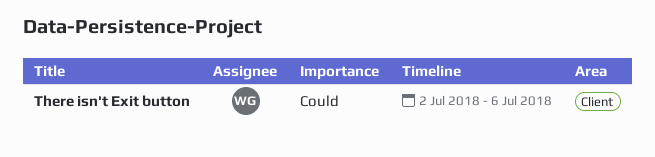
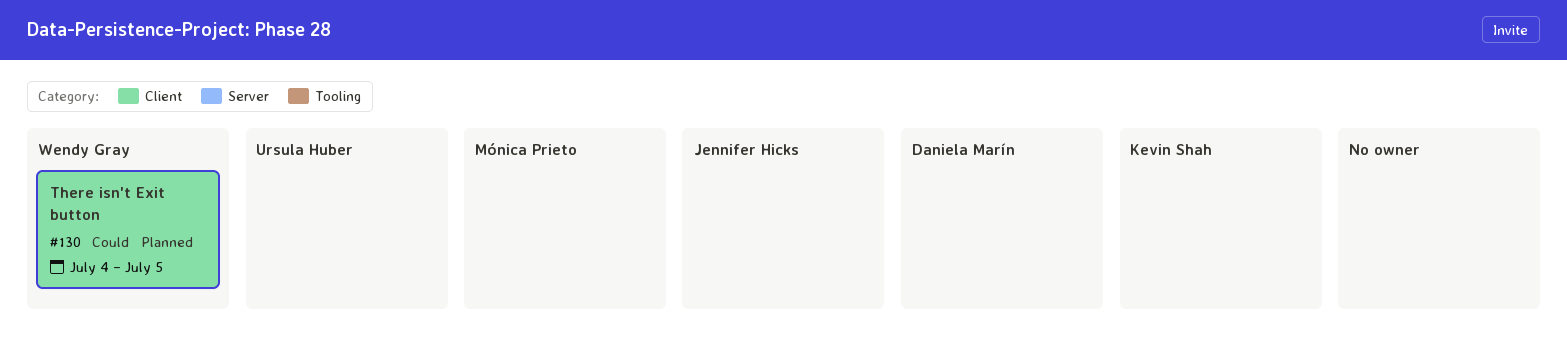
There isn't Exit button, start: Jul 2 -> Jul 4
There isn't Exit button, due: Jul 6 -> Jul 5

